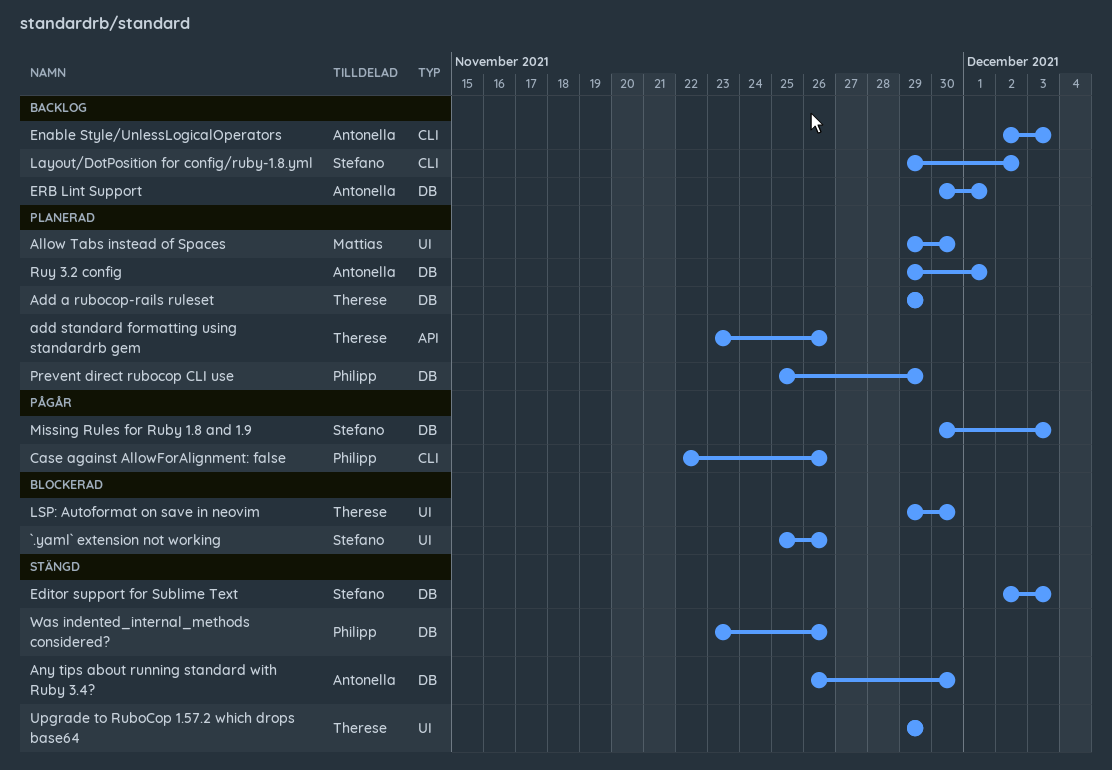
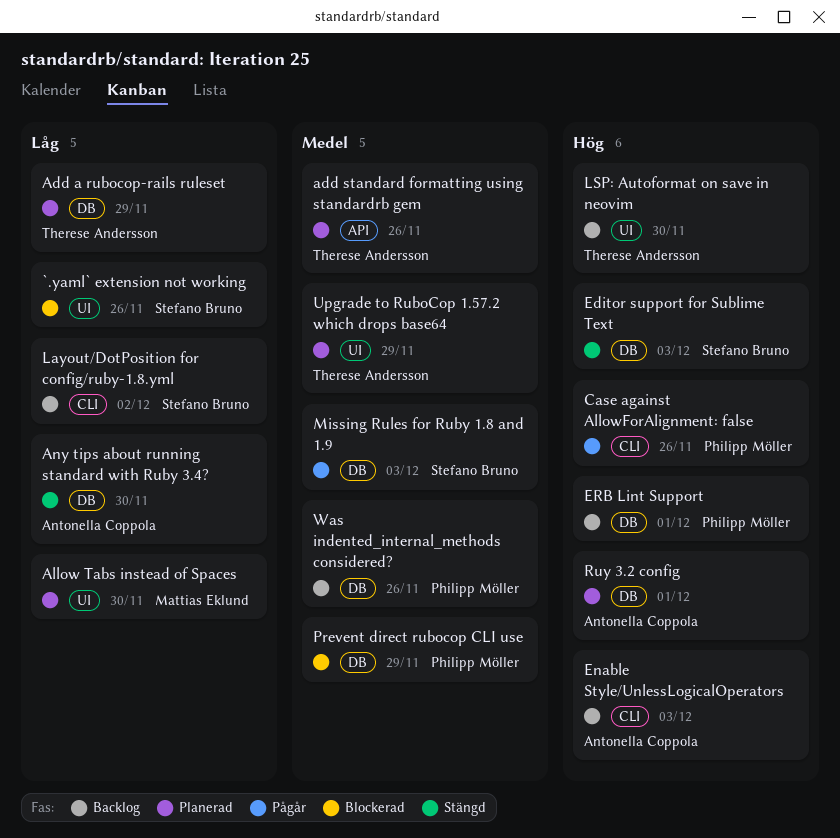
ERB Lint Support, owner: Antonella Coppola -> Philipp Möller
LSP: Autoformat on save in neovim, status: Blockerad -> Backlog
Prevent direct rubocop CLI use, status: Planerad -> Blockerad
Upgrade to RuboCop 1.57.2 which drops base64, status: Stängd -> Planerad
Was indented_internal_methods considered?, status: Stängd -> Backlog

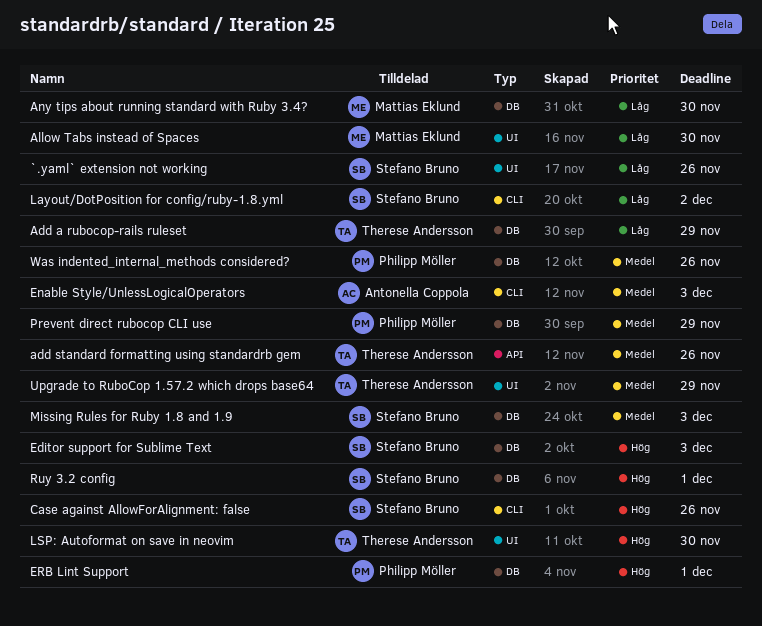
Any tips about running standard with Ruby 3.4?, owner: Antonella Coppola -> Mattias Eklund
Case against AllowForAlignment: false, owner: Philipp Möller -> Stefano Bruno
Enable Style/UnlessLogicalOperators, priority: Hög -> Medel
Ruy 3.2 config, owner: Antonella Coppola -> Stefano Bruno

